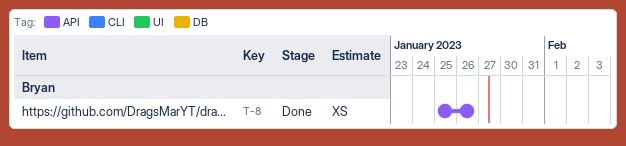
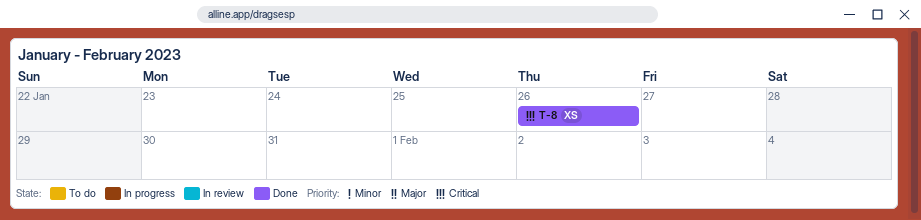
T-8, start: Jan 25 -> Jan 26

